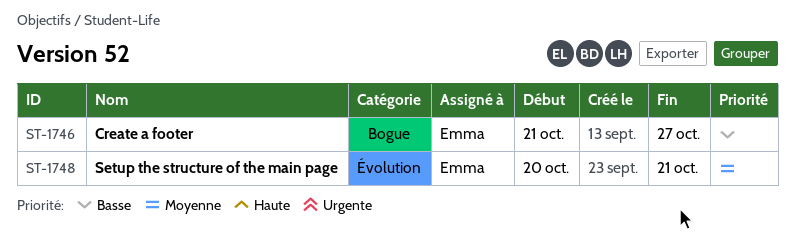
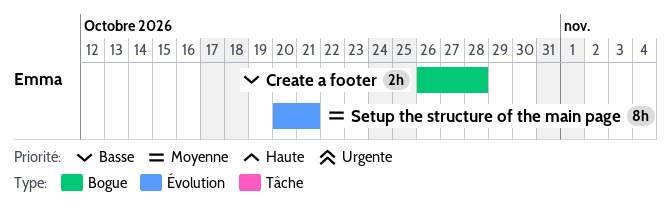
Create a footer, start: Oct 21 -> Oct 26
Create a footer, due: Oct 27 -> Oct 28

